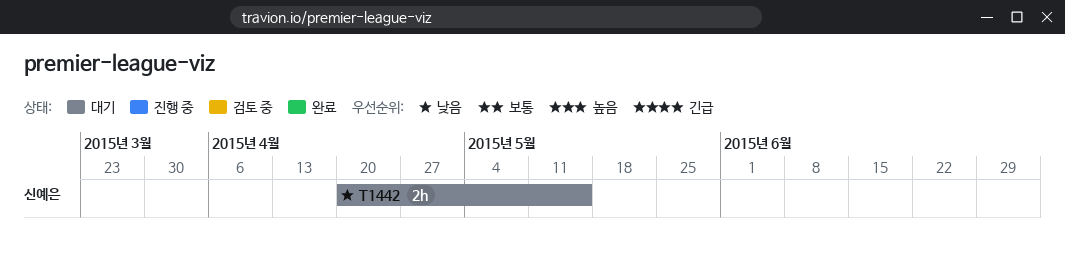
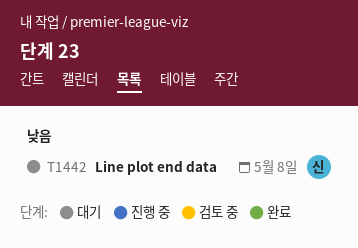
T1442, due: May 15 -> May 8

